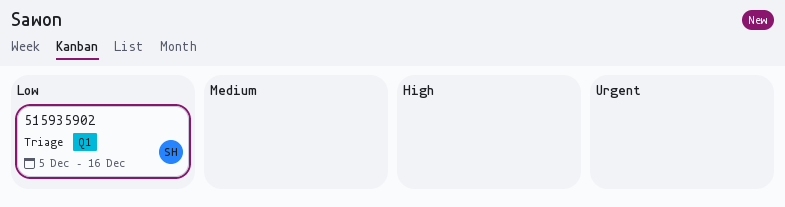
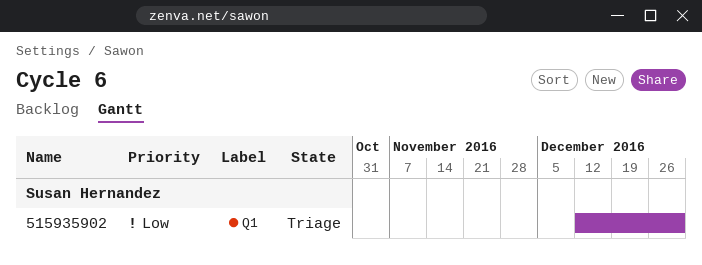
515935902, start: Dec 5 -> Dec 12
515935902, due: Dec 16 -> Dec 30

